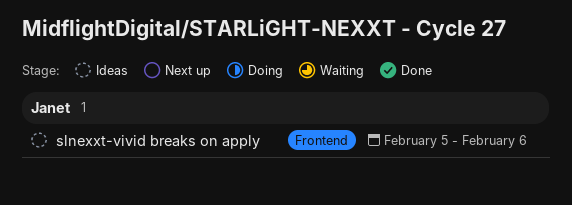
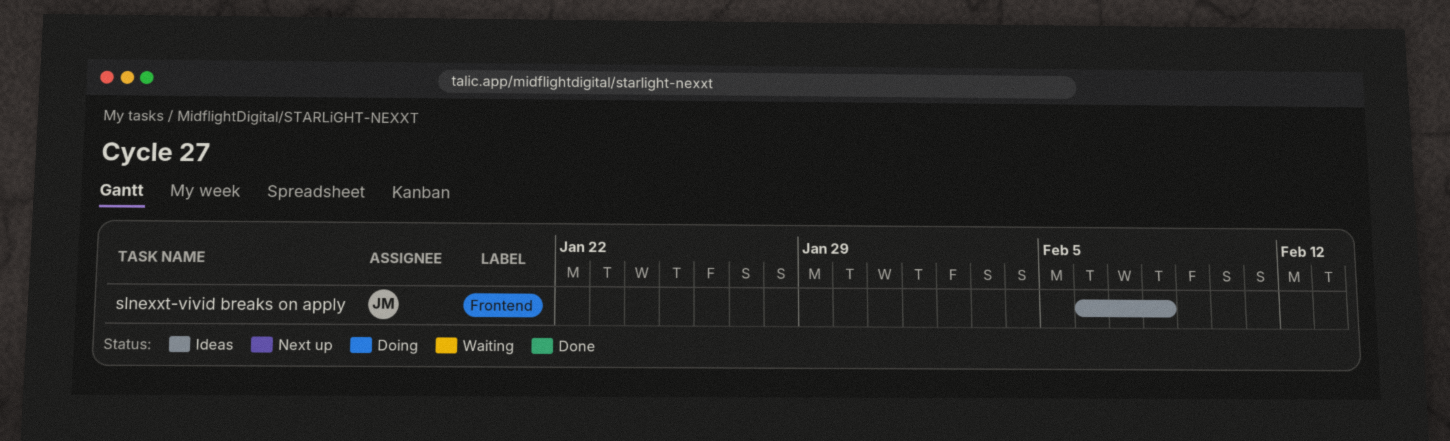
slnexxt-vivid breaks on apply, start: Feb 5 -> Feb 6
slnexxt-vivid breaks on apply, due: Feb 6 -> Feb 8

